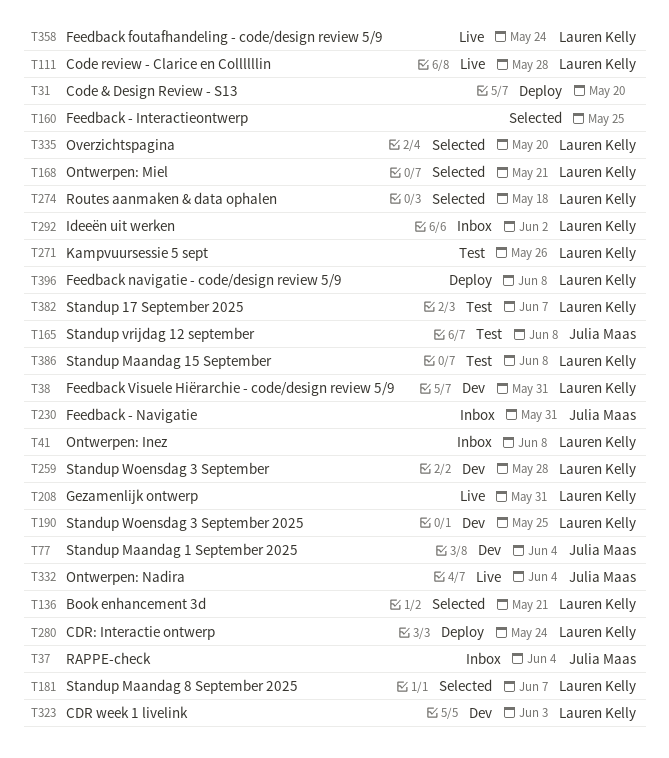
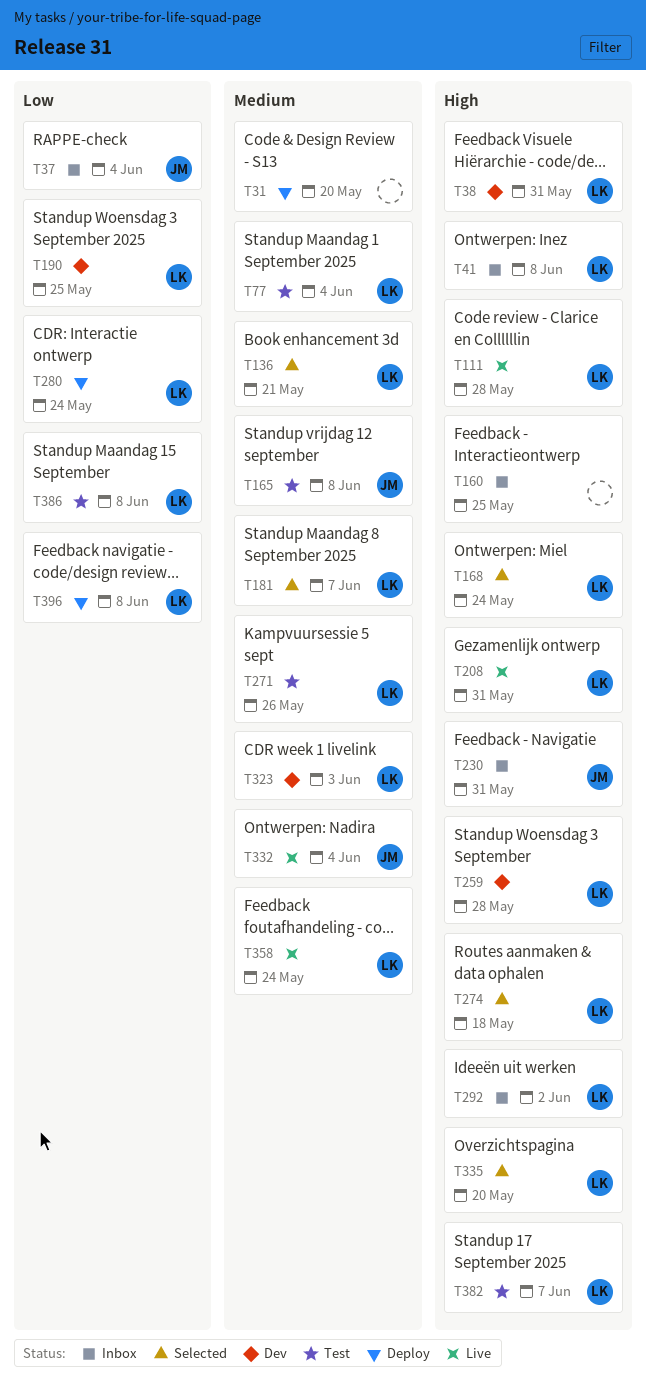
T77, status: Dev -> Test
T77, owner: Julia Maas -> Lauren Kelly
T160, status: Selected -> Inbox
T168, due: May 21 -> May 24

